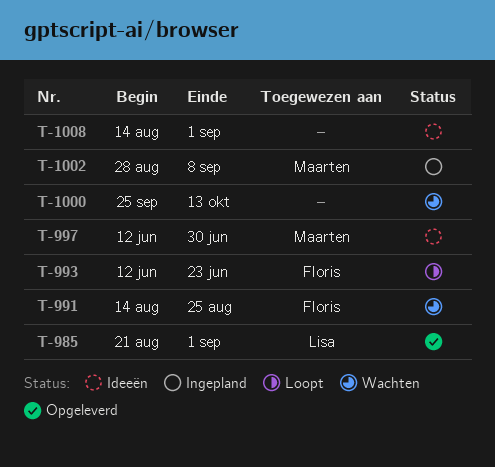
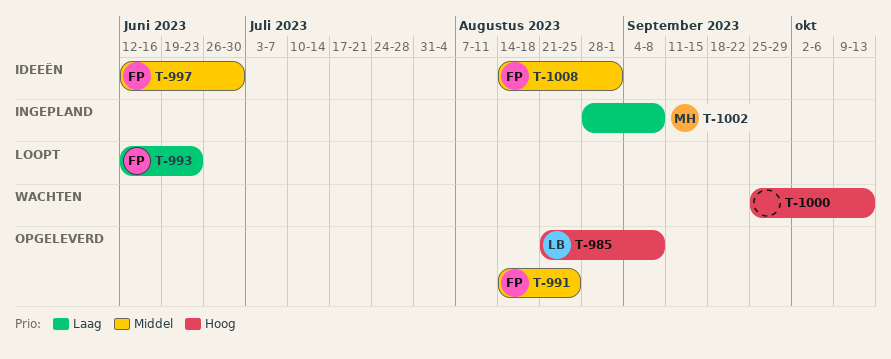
T-985, due: Sep 1 -> Sep 8
T-991, status: Wachten -> Opgeleverd
T-997, owner: Maarten -> Floris
T-1008, owner: none -> Floris

